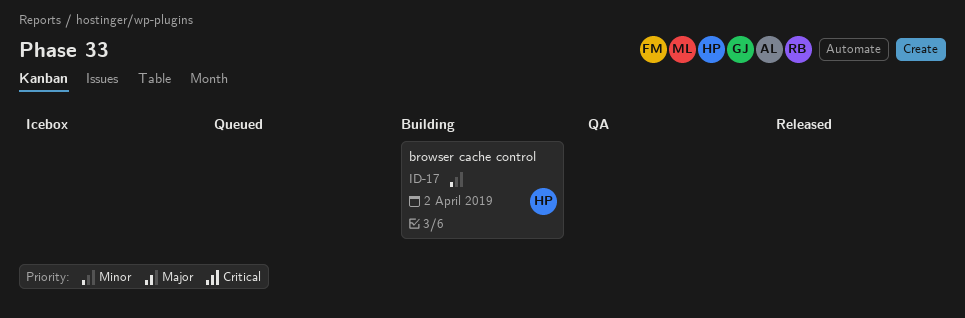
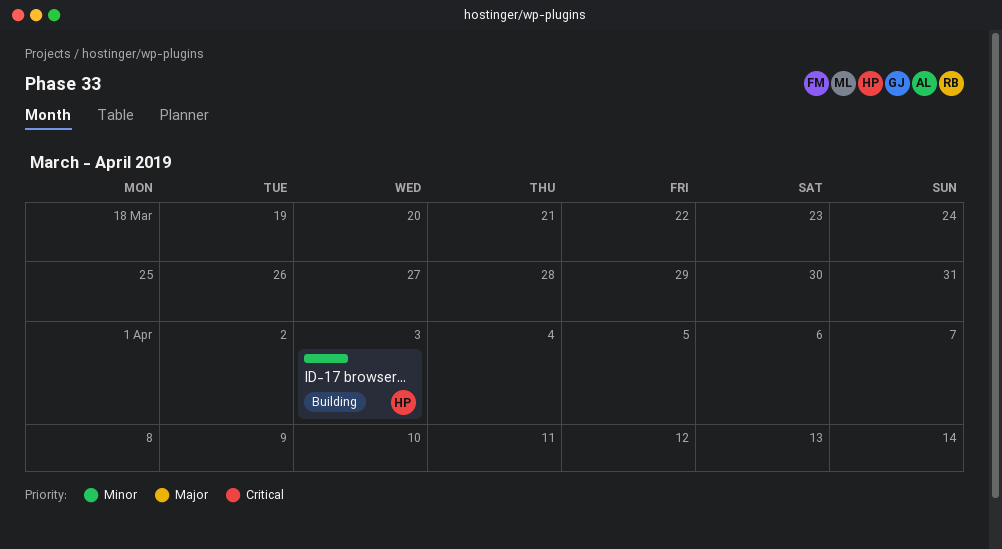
ID-17, due: Apr 2 -> Apr 3

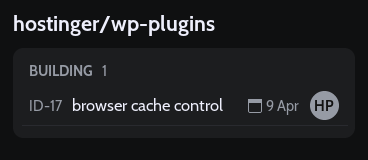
ID-17, due: Apr 3 -> Apr 9

